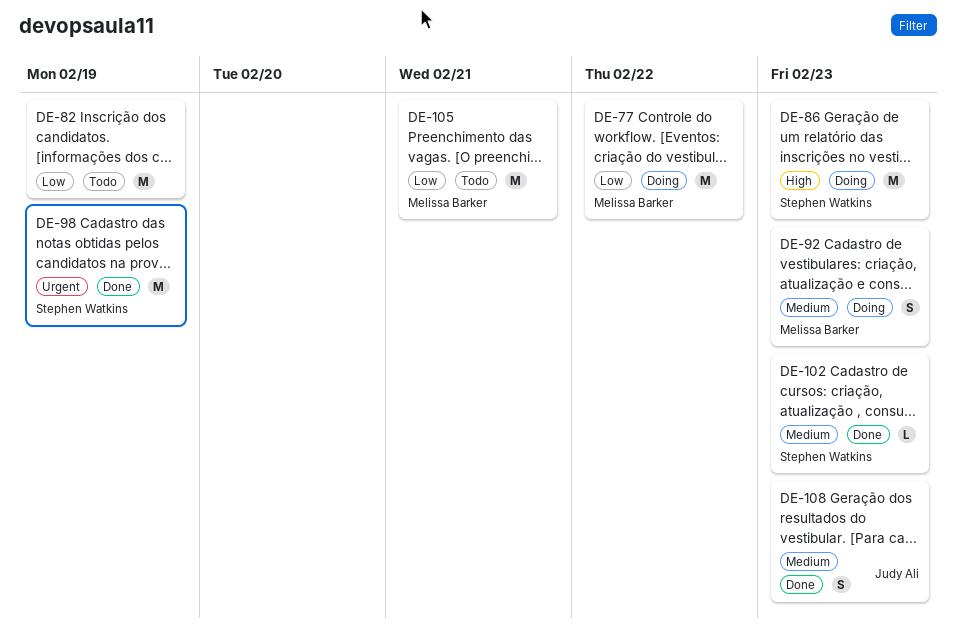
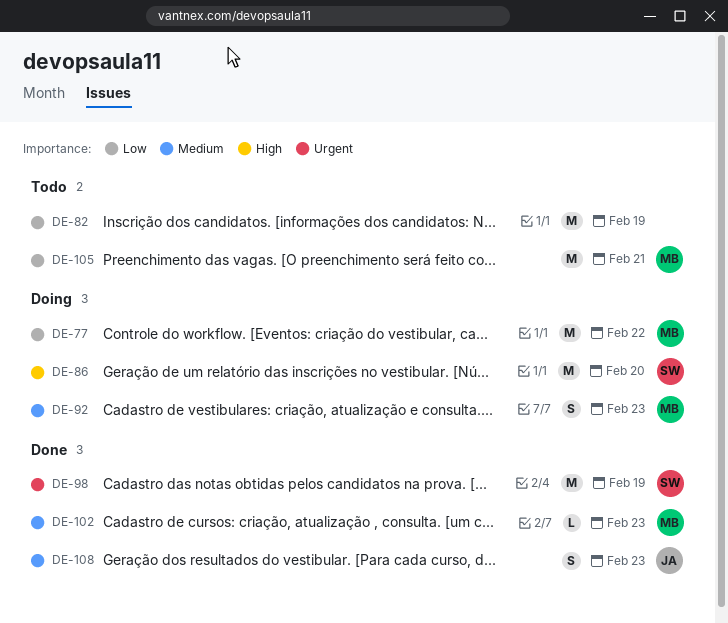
DE-86, due: Feb 23 -> Feb 20
DE-102, owner: Stephen Watkins -> Melissa Barker

